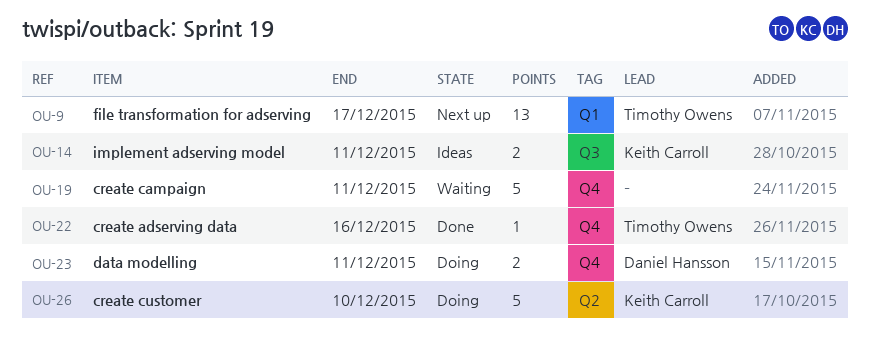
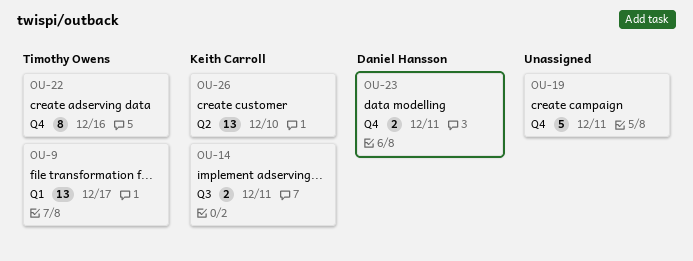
OU-22, estimate: 1 -> 8
OU-26, estimate: 5 -> 13

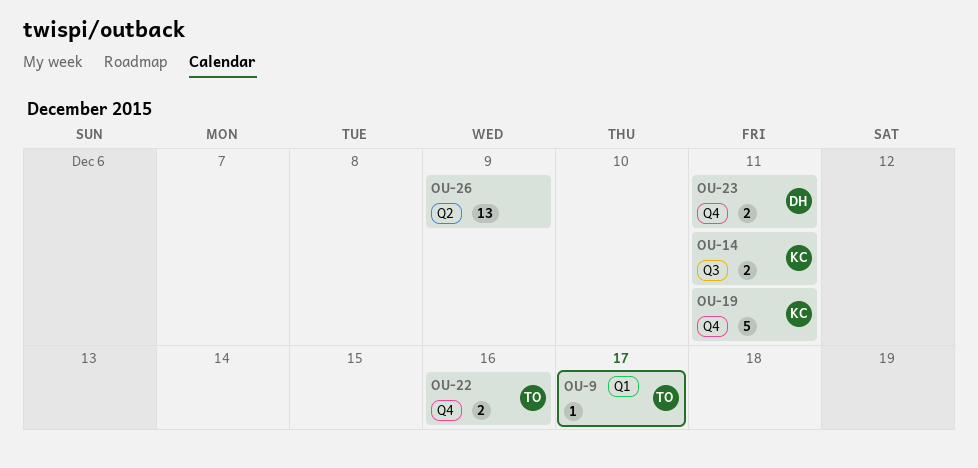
OU-9, estimate: 13 -> 1
OU-19, owner: none -> Keith Carroll
OU-22, estimate: 8 -> 2
OU-26, owner: Keith Carroll -> none
OU-26, due: Dec 10 -> Dec 9

